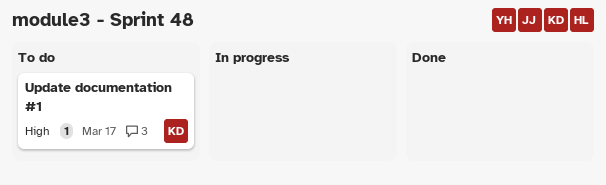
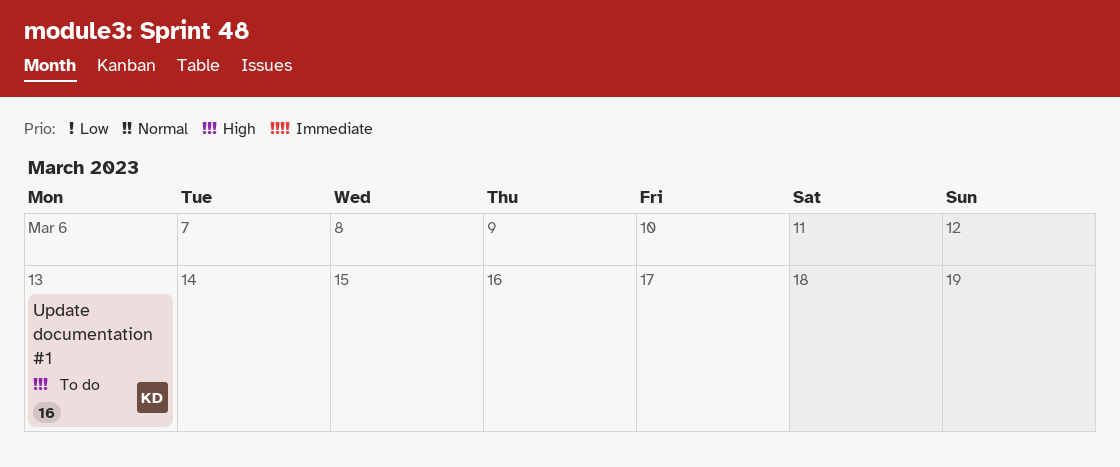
Update documentation #1, estimate: 1 -> 16
Update documentation #1, due: Mar 17 -> Mar 13

